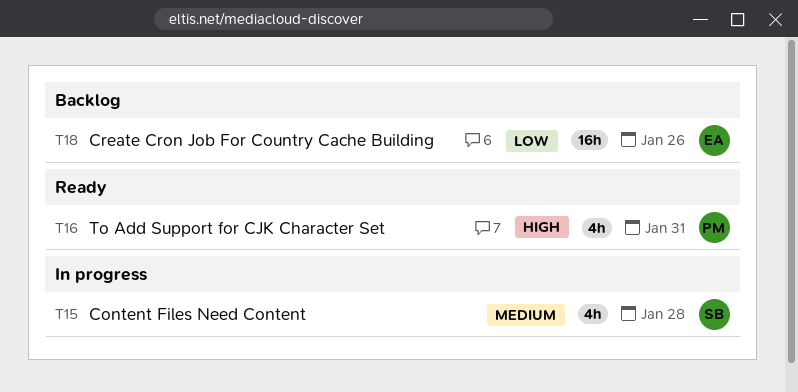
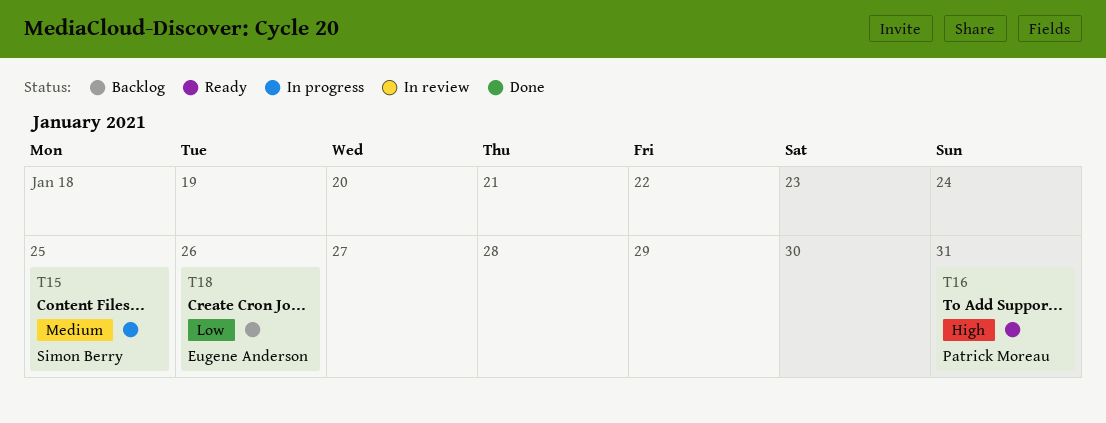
T15, due: Jan 28 -> Jan 25

